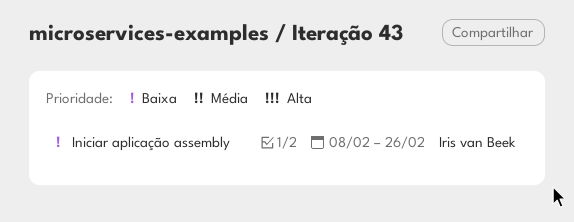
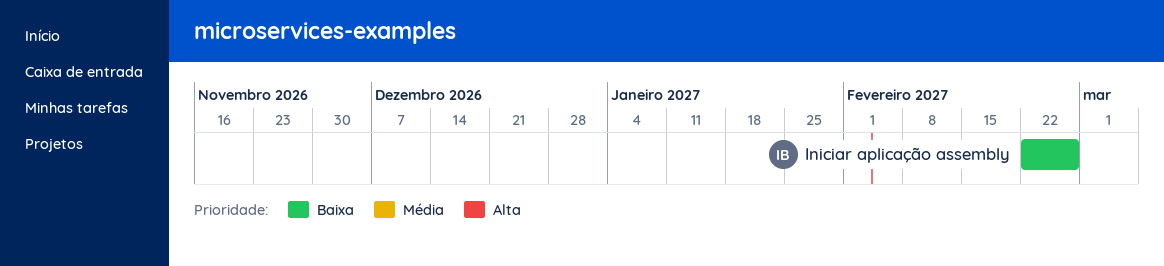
Iniciar aplicação assembly, start: Feb 8 -> Feb 22

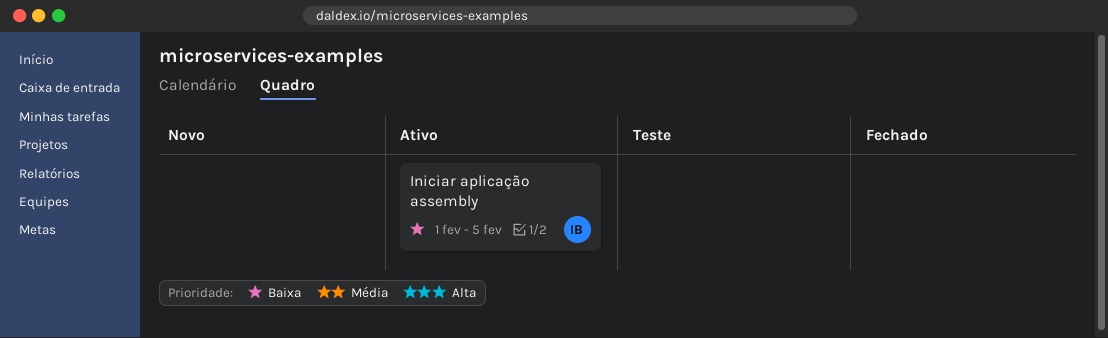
Iniciar aplicação assembly, start: Feb 22 -> Feb 1
Iniciar aplicação assembly, due: Feb 26 -> Feb 5

